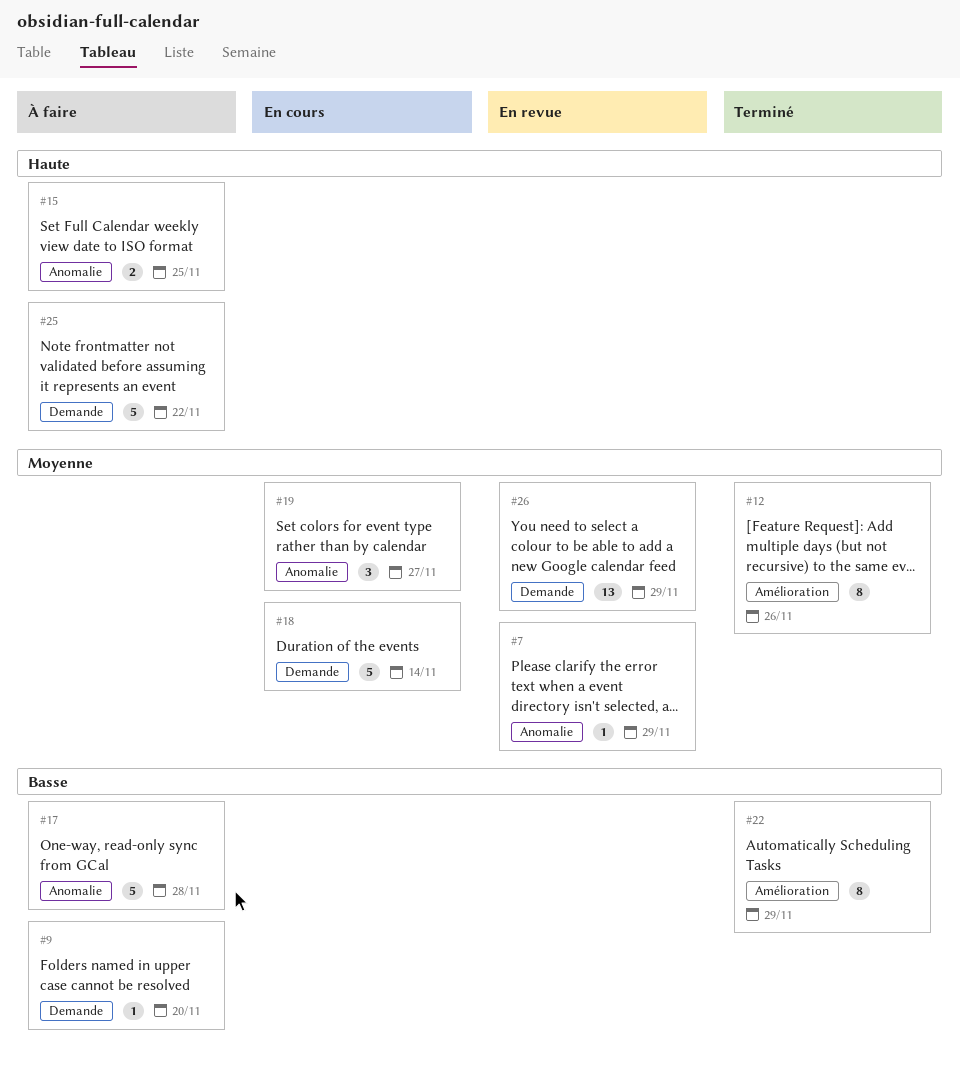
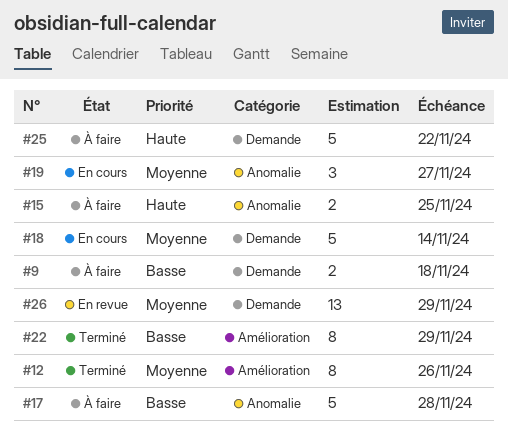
#7: present -> none
#9, estimate: 1 -> 2
#9, due: Nov 20 -> Nov 18

